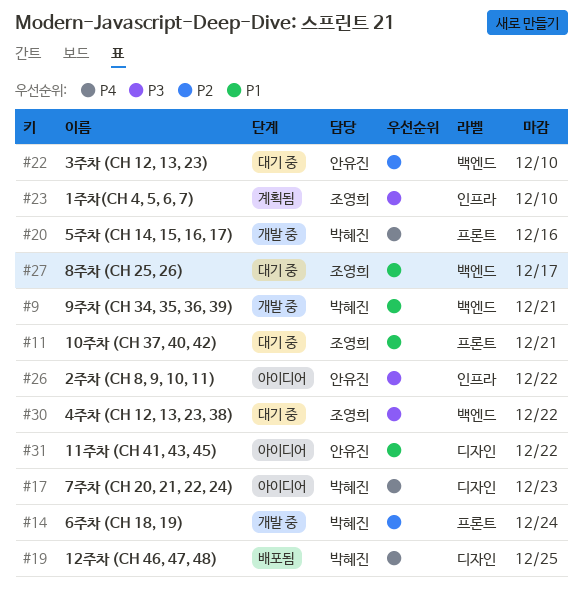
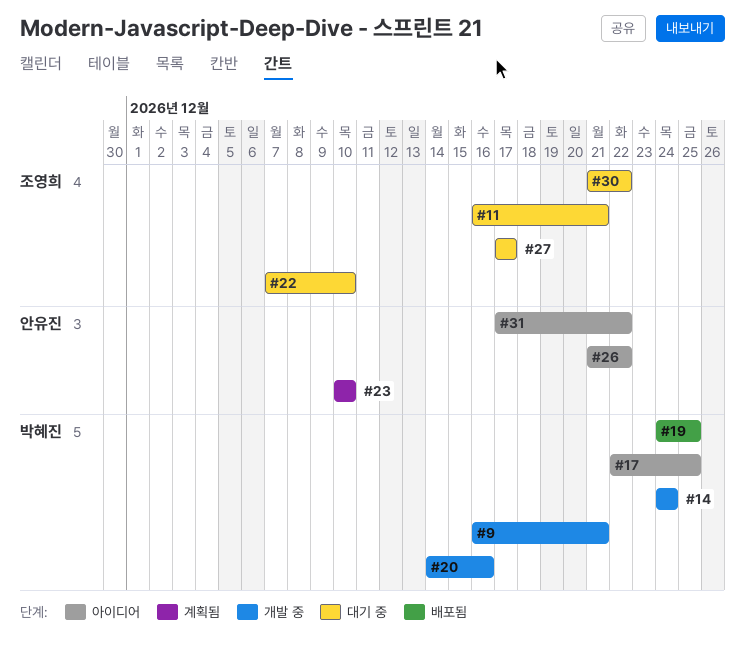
#17, due: Dec 23 -> Dec 25
#22, owner: 안유진 -> 조영희
#23, owner: 조영희 -> 안유진

